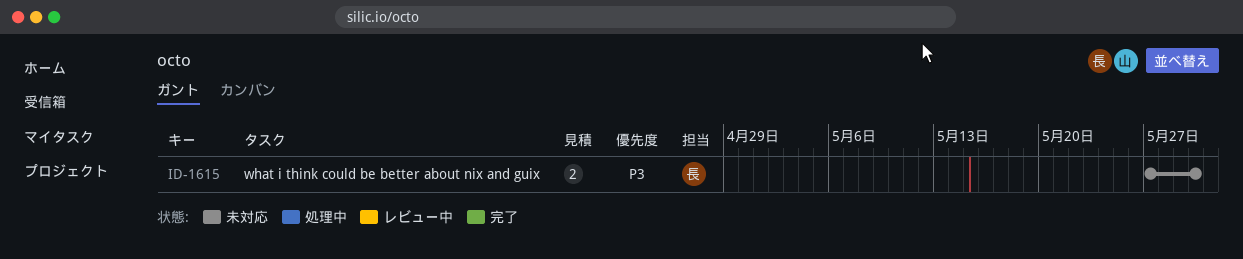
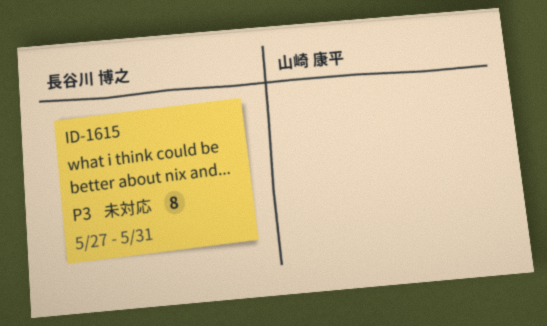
ID-1615, estimate: 2 -> 8
ID-1615, due: May 30 -> May 31

